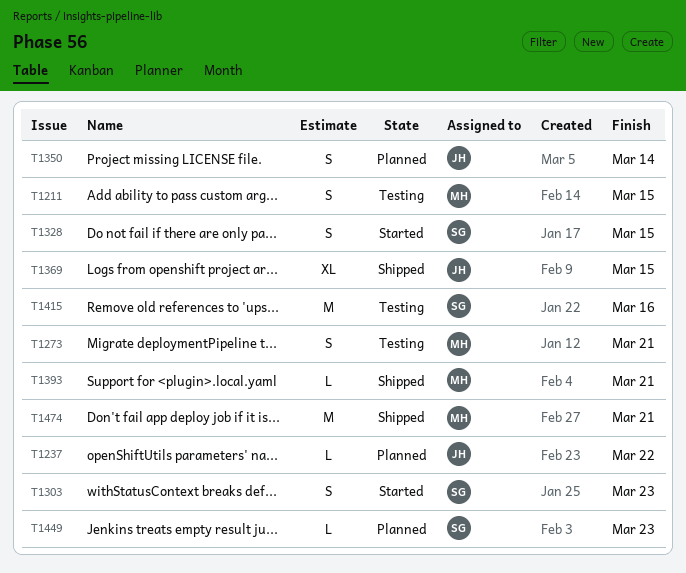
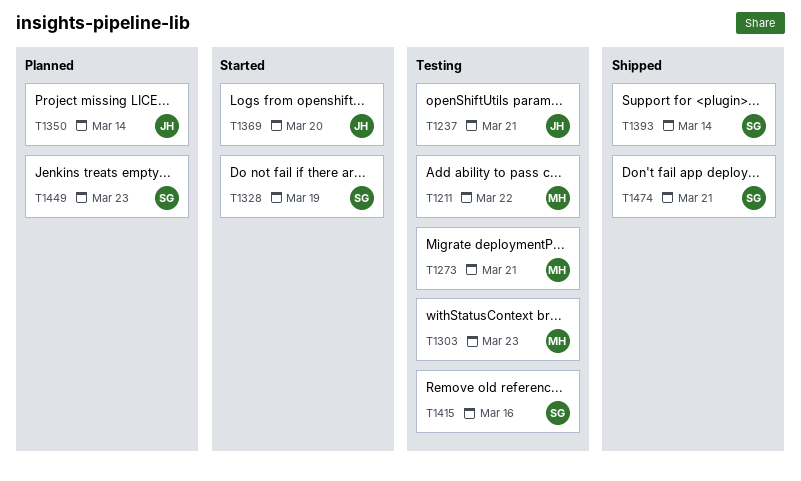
T1211, due: Mar 15 -> Mar 22
T1237, status: Planned -> Testing
T1237, due: Mar 22 -> Mar 21
T1303, status: Started -> Testing
T1303, owner: SG -> MH
T1328, due: Mar 15 -> Mar 19
T1369, status: Shipped -> Started
T1369, due: Mar 15 -> Mar 20
T1393, owner: MH -> SG
T1393, due: Mar 21 -> Mar 14
T1474, owner: MH -> SG

